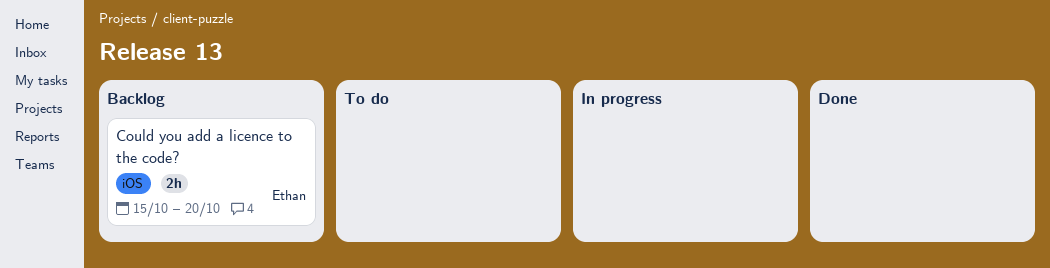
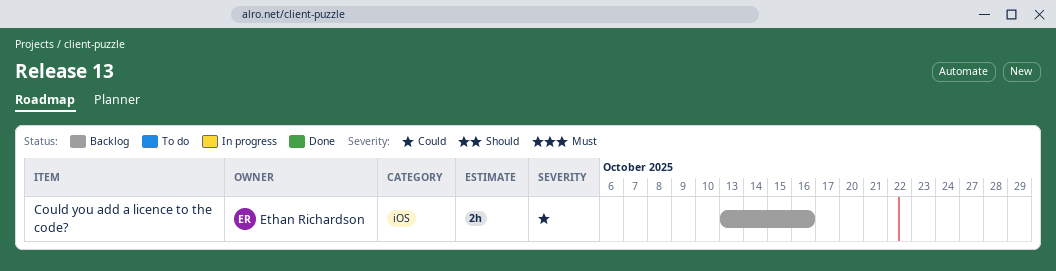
Could you add a licence to the code?, start: Oct 15 -> Oct 13
Could you add a licence to the code?, due: Oct 20 -> Oct 16

